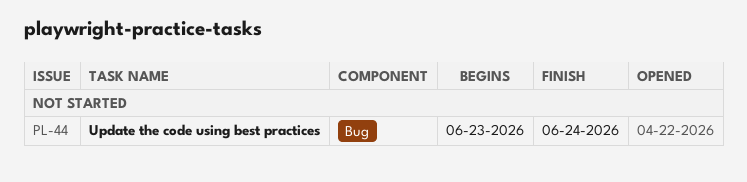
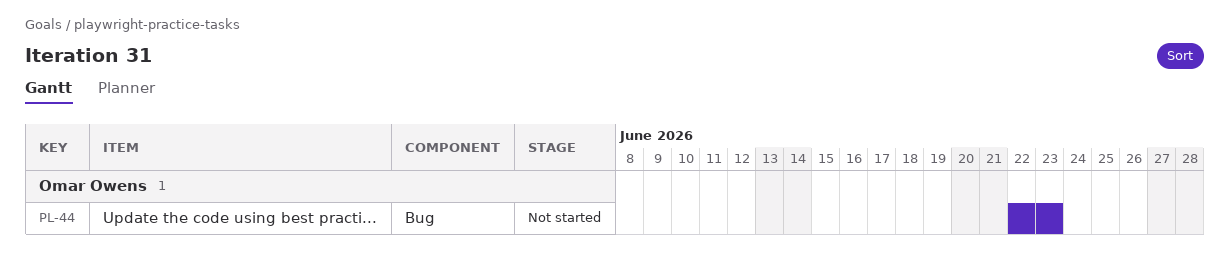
PL-44, start: Jun 23 -> Jun 22
PL-44, due: Jun 24 -> Jun 23

